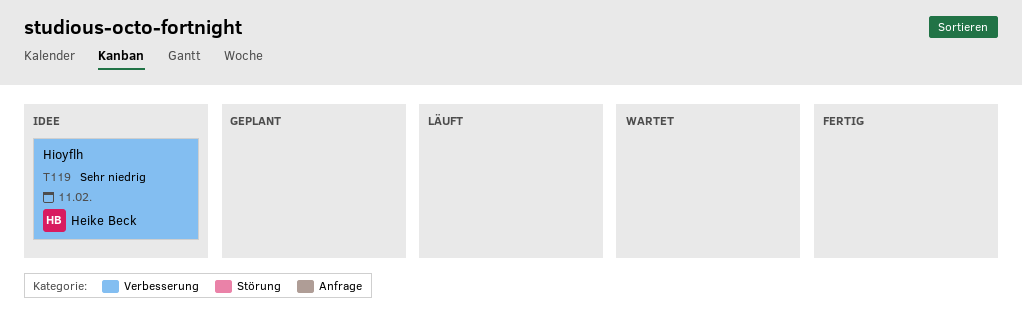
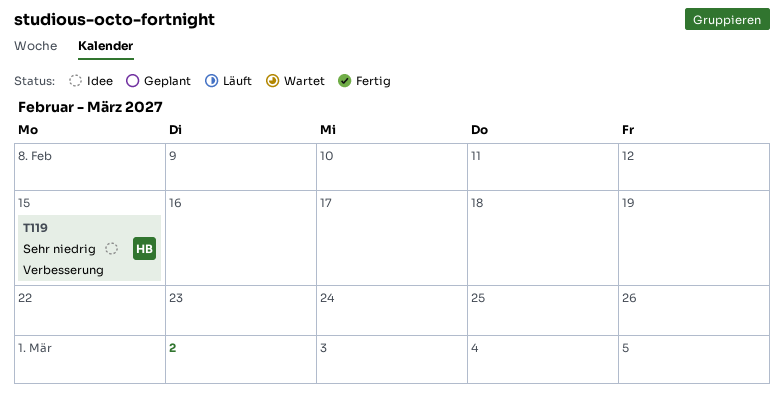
T119, due: Feb 11 -> Feb 15

